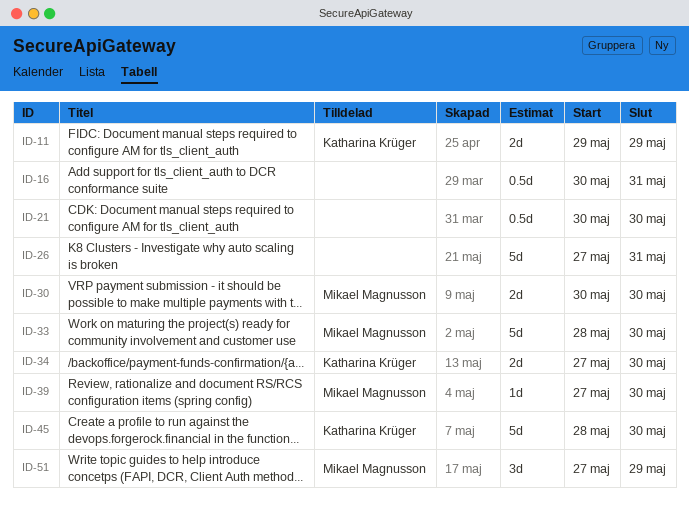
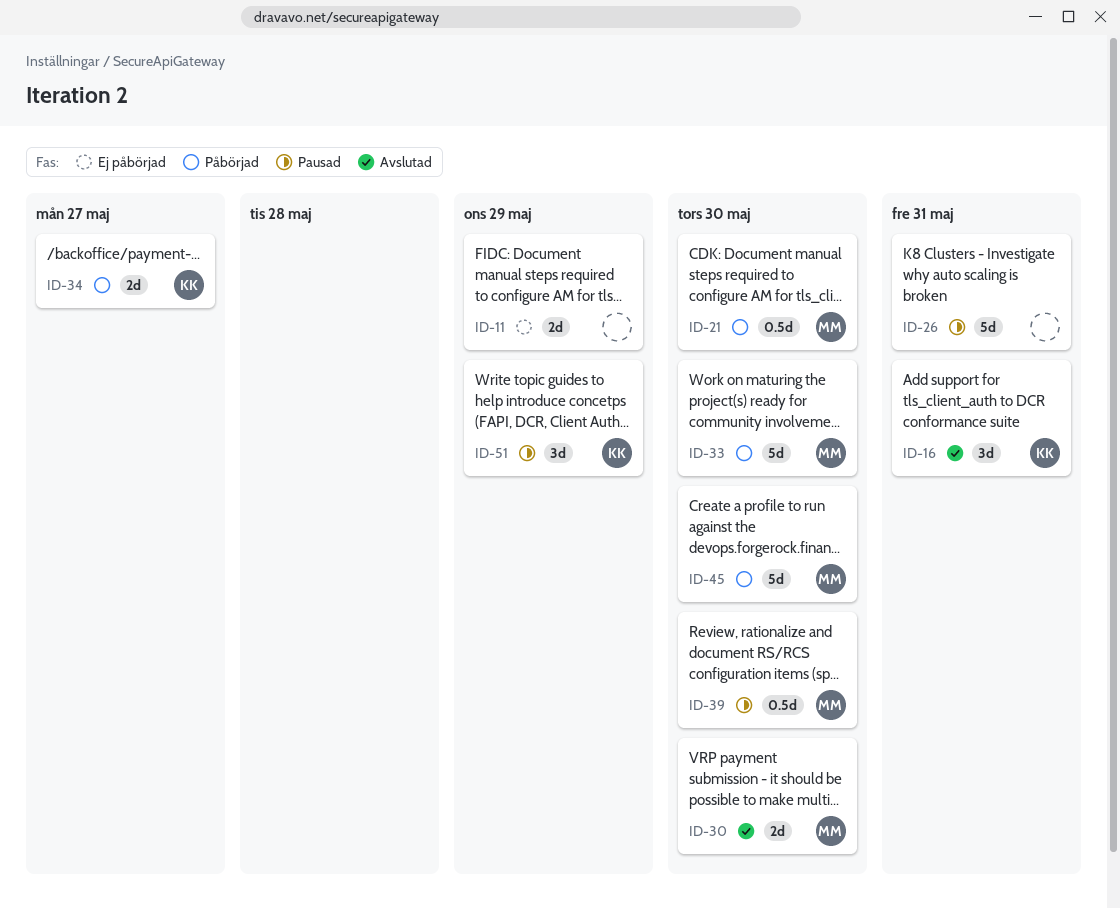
ID-11, owner: Katharina Krüger -> none
ID-16, owner: none -> Katharina Krüger
ID-16, estimate: 0.5d -> 3d
ID-21, owner: none -> Mikael Magnusson
ID-34, due: May 30 -> May 27
ID-39, estimate: 1d -> 0.5d
ID-45, owner: Katharina Krüger -> Mikael Magnusson
ID-51, owner: Mikael Magnusson -> Katharina Krüger

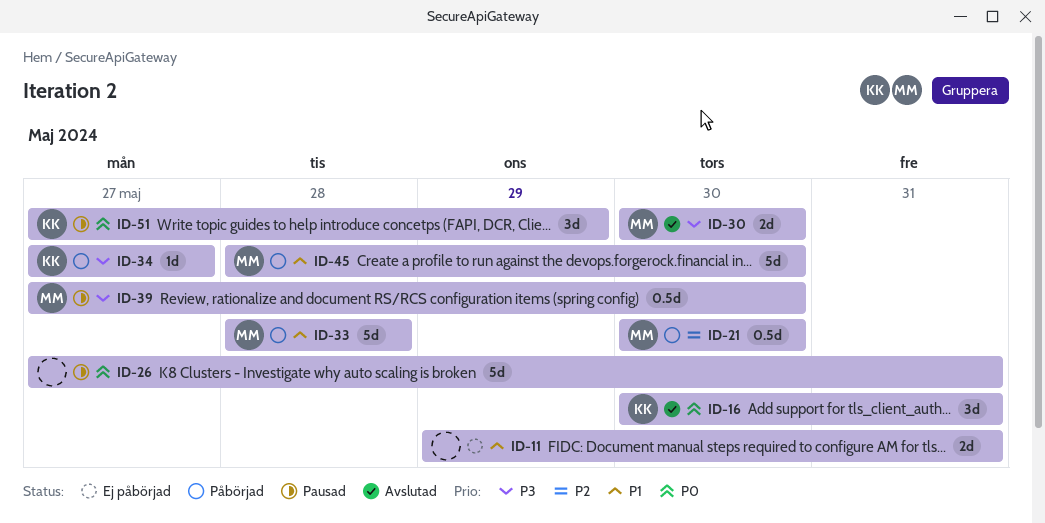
ID-11, due: May 29 -> May 31
ID-33, due: May 30 -> May 28
ID-34, estimate: 2d -> 1d

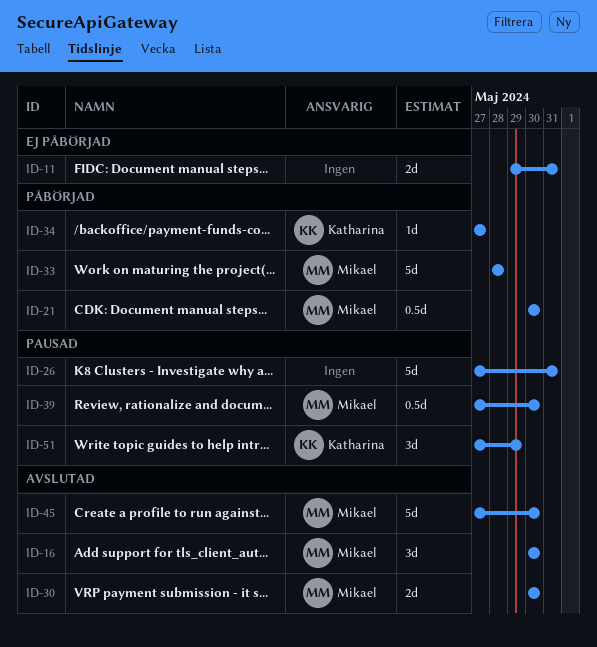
ID-16, owner: Katharina -> Mikael
ID-16, due: May 31 -> May 30
ID-45, status: Påbörjad -> Avslutad
ID-45, start: May 28 -> May 27

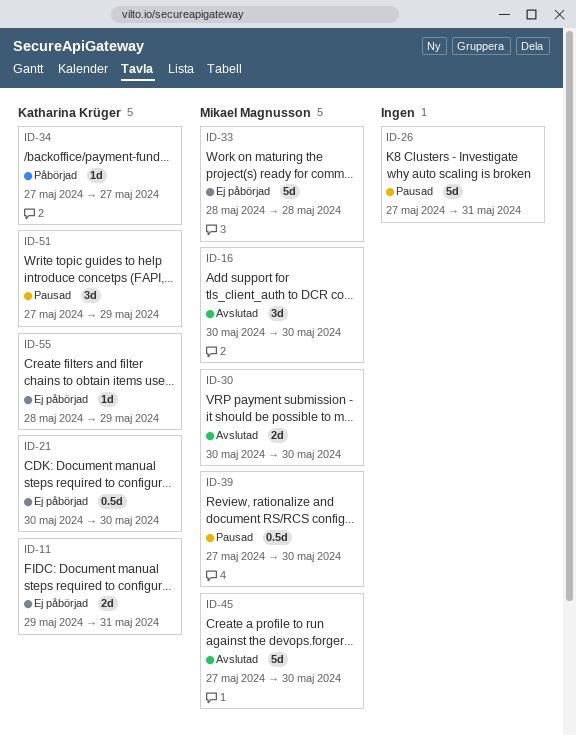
ID-11, owner: none -> Katharina Krüger
ID-21, status: Påbörjad -> Ej påbörjad
ID-21, owner: Mikael Magnusson -> Katharina Krüger
ID-33, status: Påbörjad -> Ej påbörjad
ID-55: none -> present

